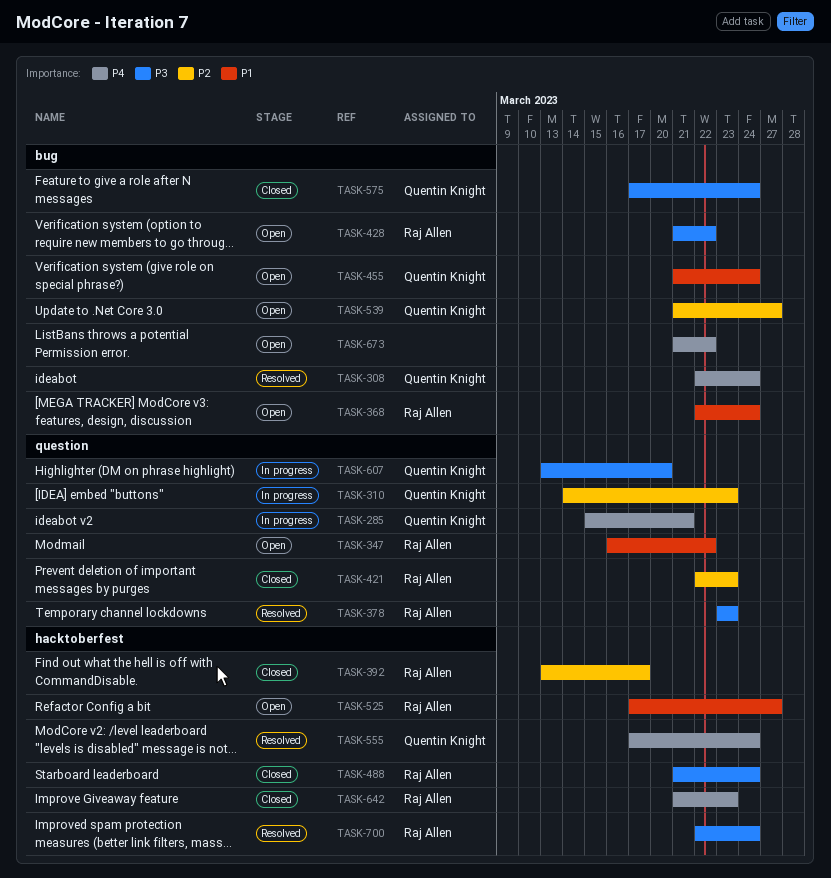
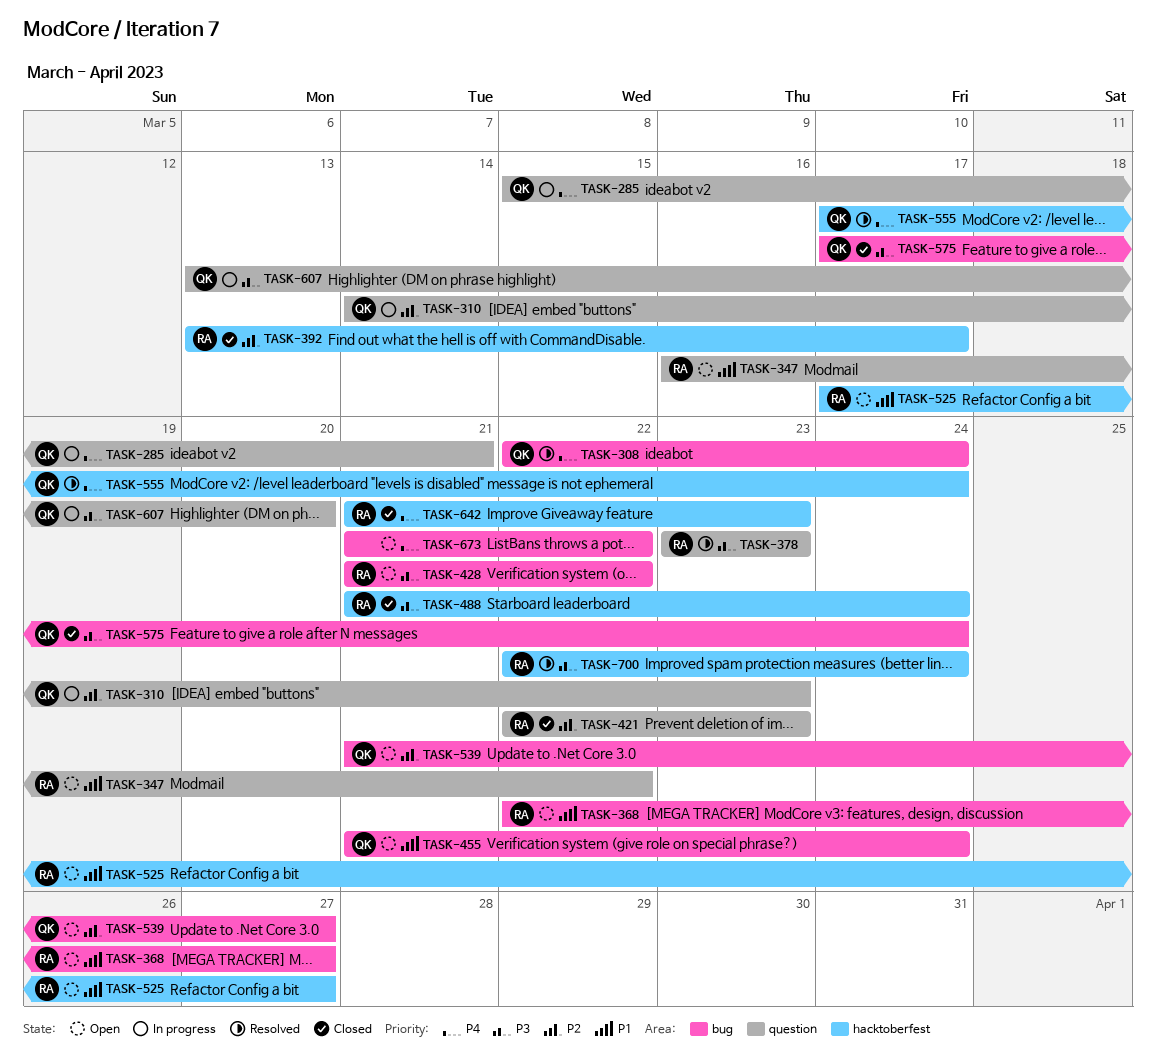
TASK-368, due: Mar 24 -> Mar 27

